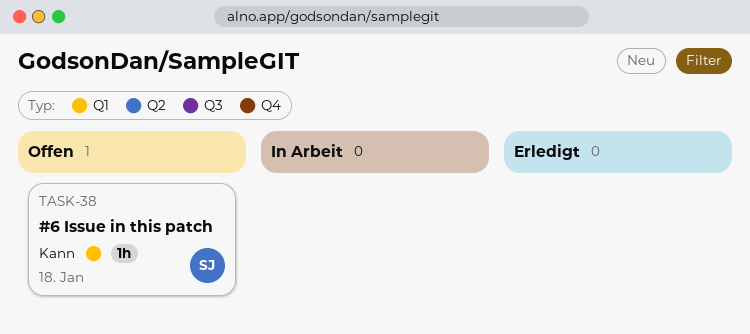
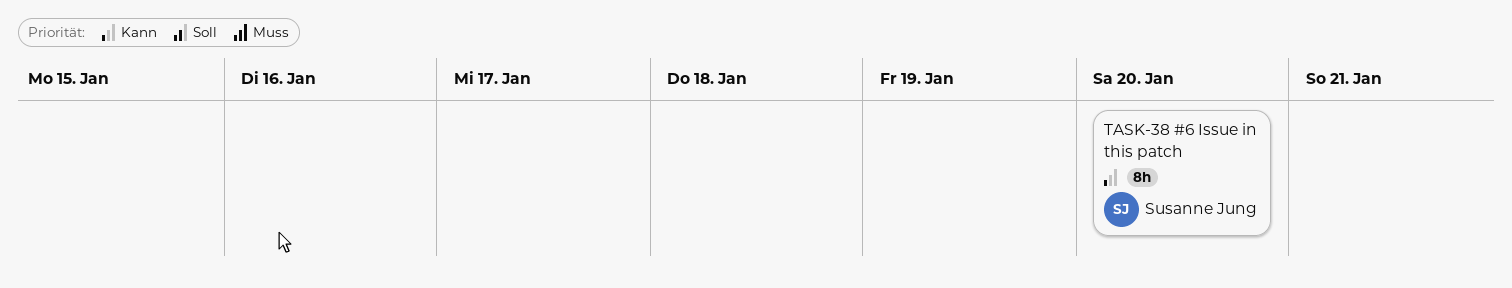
TASK-38, estimate: 1h -> 8h
TASK-38, due: Jan 18 -> Jan 20

